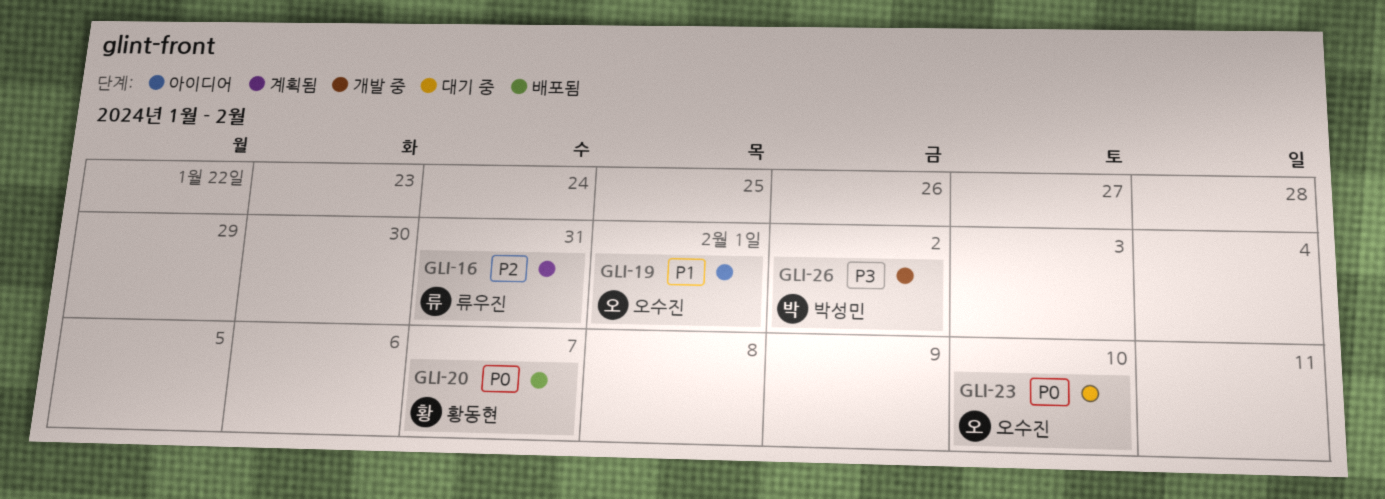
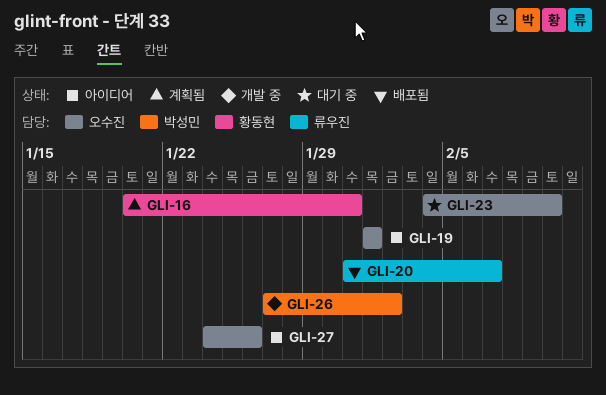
GLI-16, owner: 류우진 -> 황동현
GLI-20, owner: 황동현 -> 류우진
GLI-27: none -> present

